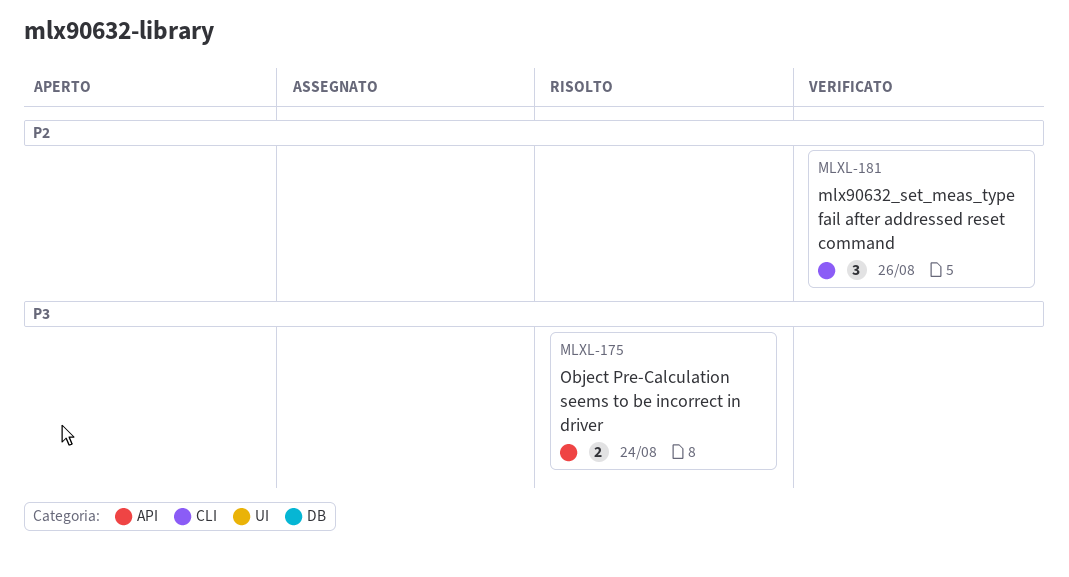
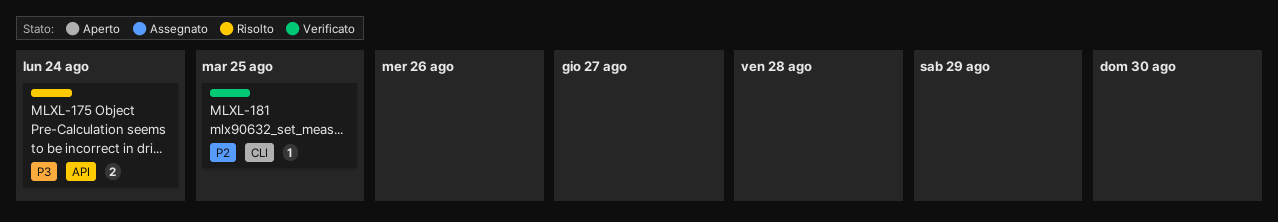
MLXL-181, estimate: 3 -> 1
MLXL-181, due: Aug 26 -> Aug 25

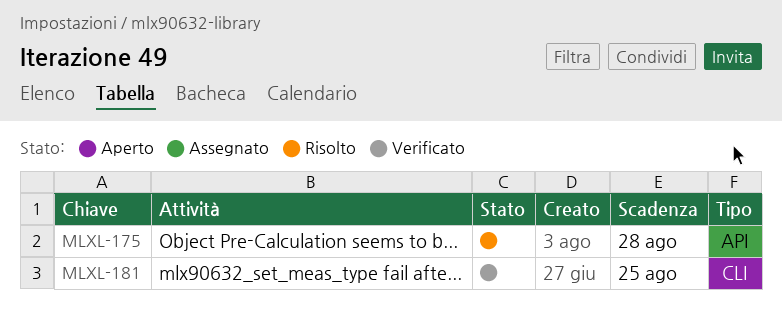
MLXL-175, due: Aug 24 -> Aug 28

